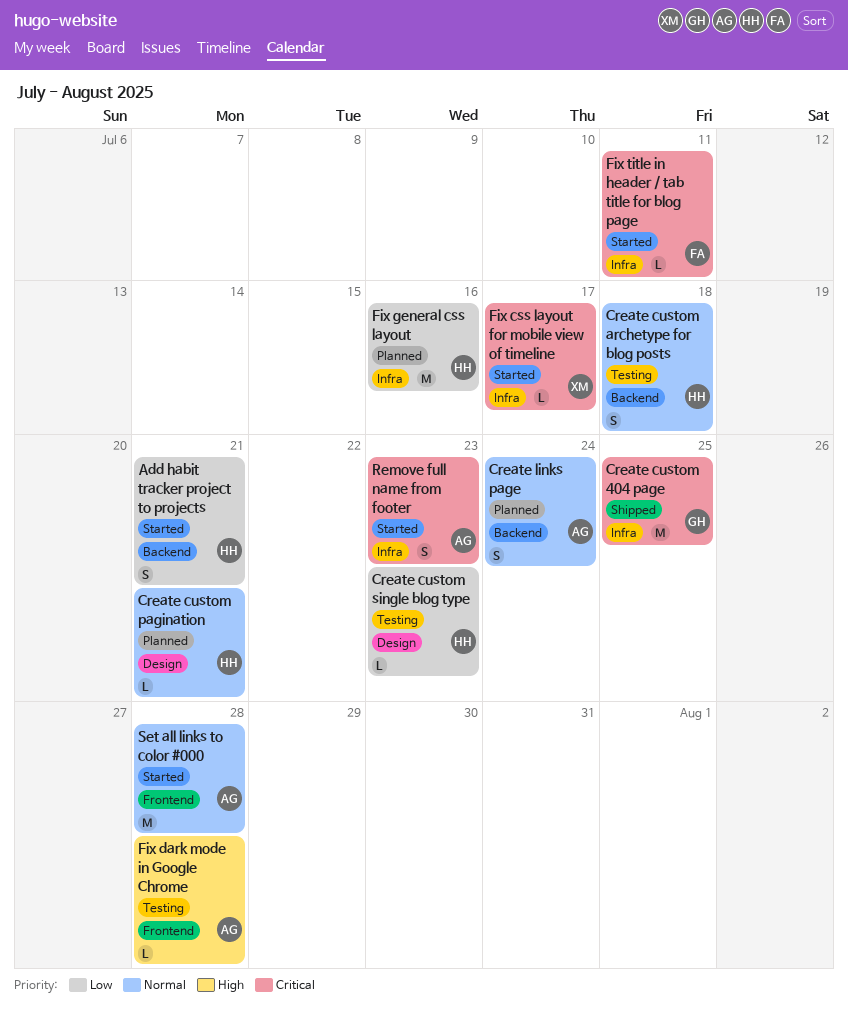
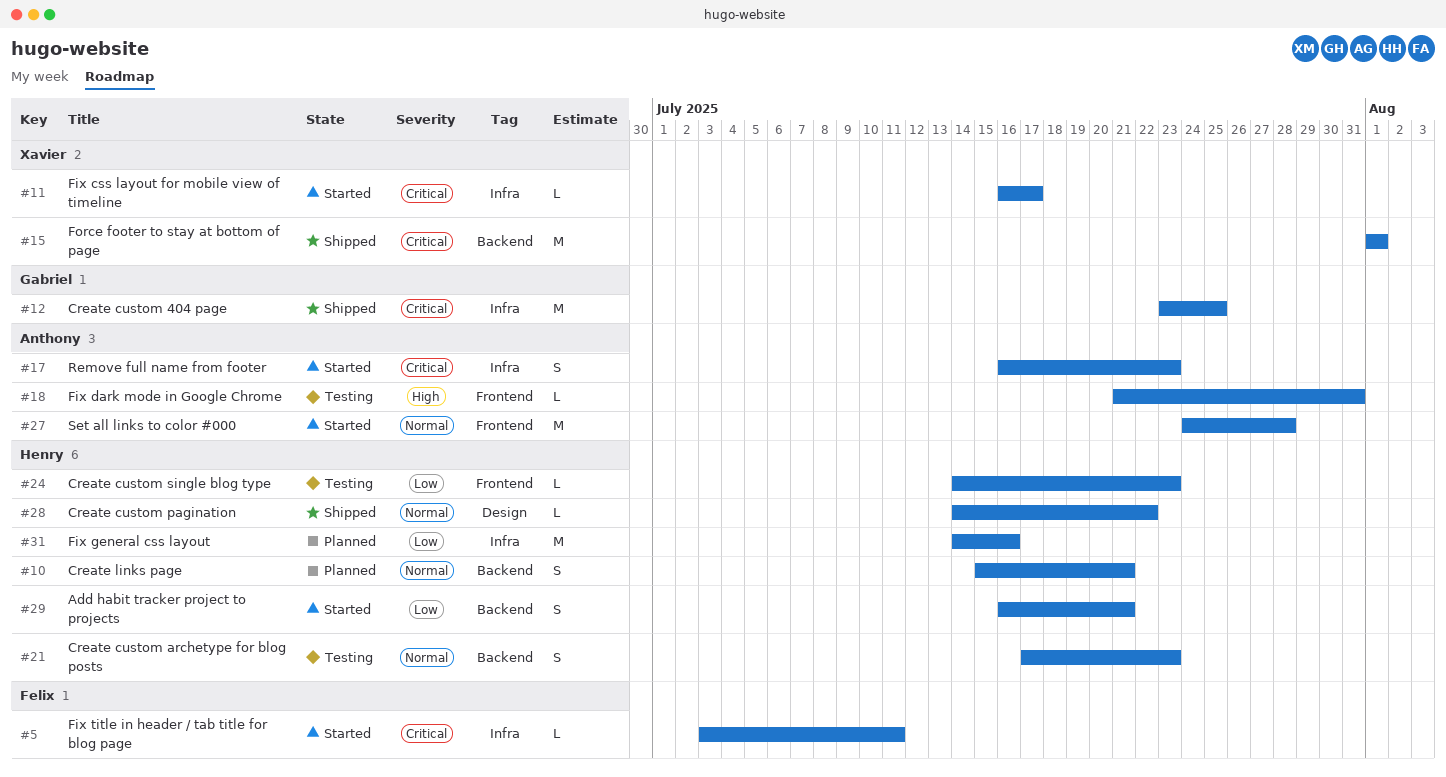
Create custom archetype for blog posts, due: Jul 18 -> Jul 23
Create custom pagination, status: Planned -> Shipped
Create custom pagination, due: Jul 21 -> Jul 22
Create custom single blog type, label: Design -> Frontend
Create links page, owner: Anthony -> Henry
Create links page, due: Jul 24 -> Jul 21
Fix dark mode in Google Chrome, due: Jul 28 -> Jul 31
Force footer to stay at bottom of page: none -> present

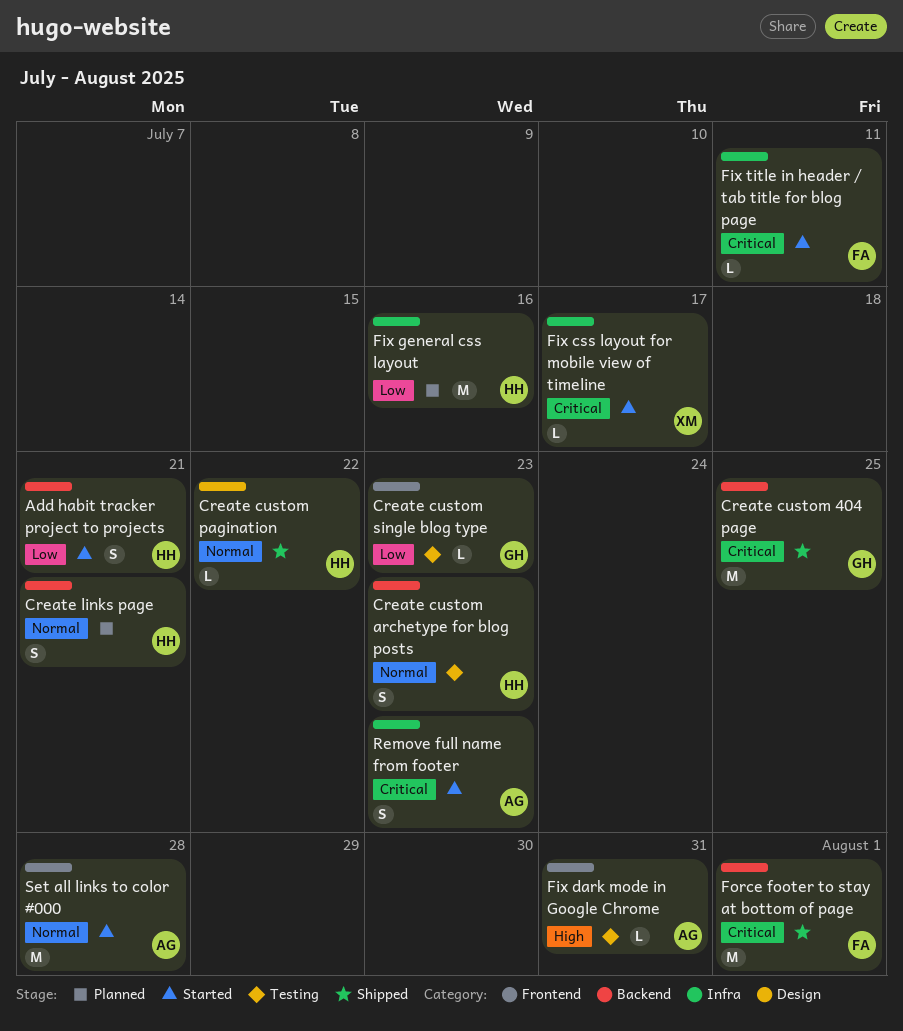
Create custom 404 page, label: Infra -> Backend
Create custom single blog type, owner: Henry -> Gabriel
Force footer to stay at bottom of page, owner: Xavier -> Felix

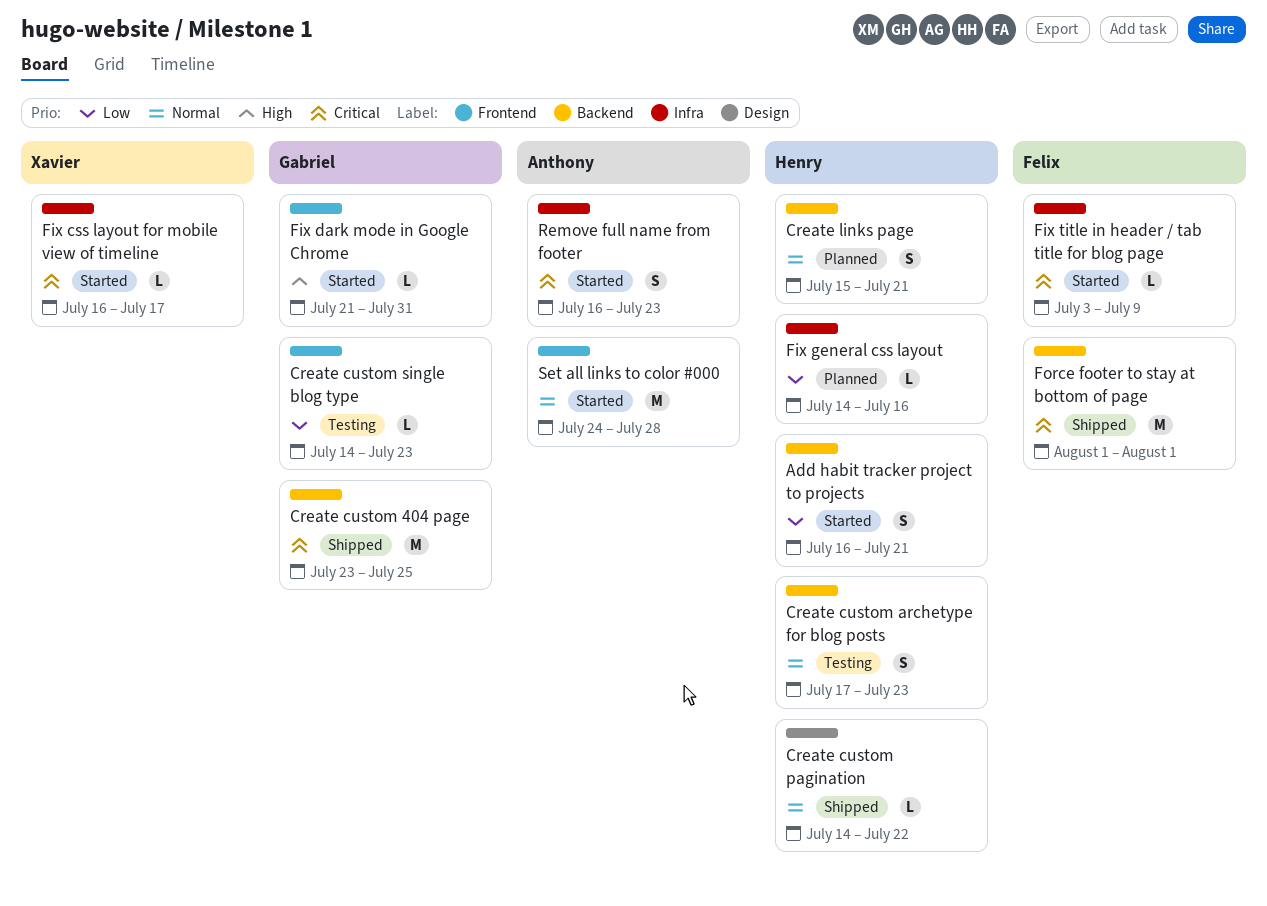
Fix dark mode in Google Chrome, status: Testing -> Started
Fix dark mode in Google Chrome, owner: Anthony -> Gabriel
Fix general css layout, estimate: M -> L
Fix title in header / tab title for blog page, due: Jul 11 -> Jul 9

